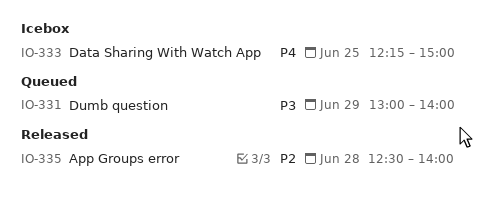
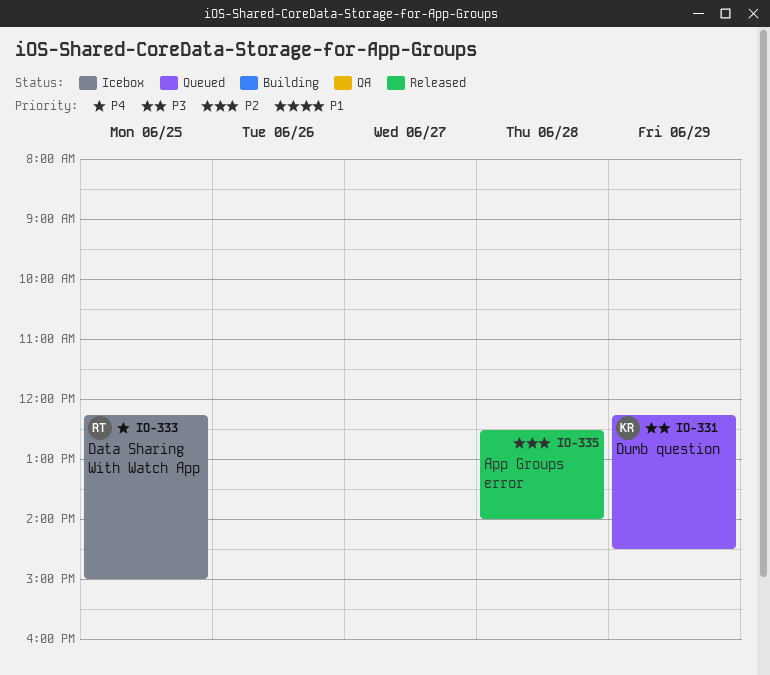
IO-331, begins: 13:00 -> 12:15
IO-331, ends: 14:00 -> 14:30

